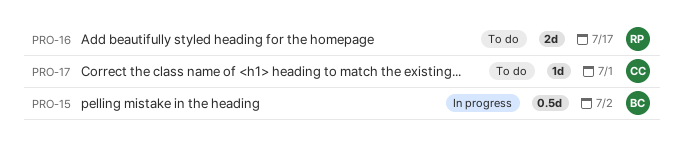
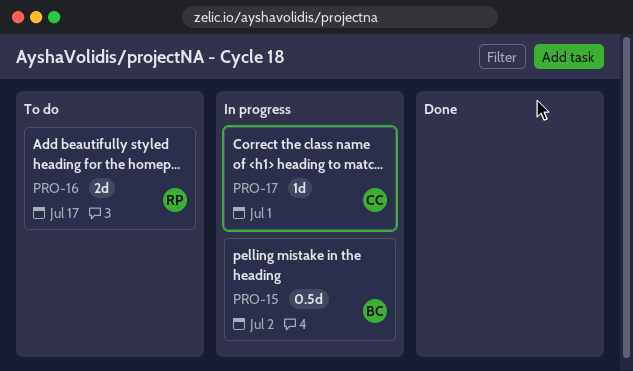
PRO-17, status: To do -> In progress

